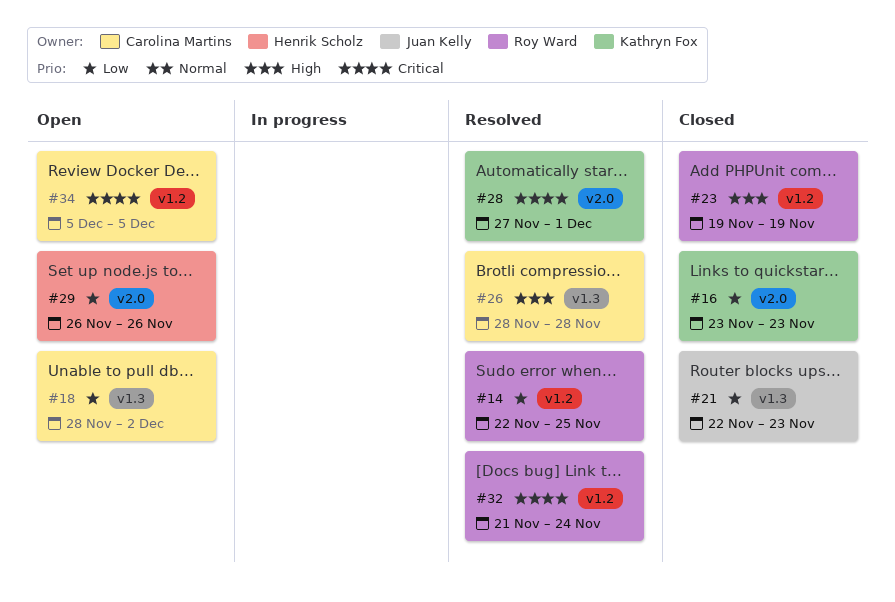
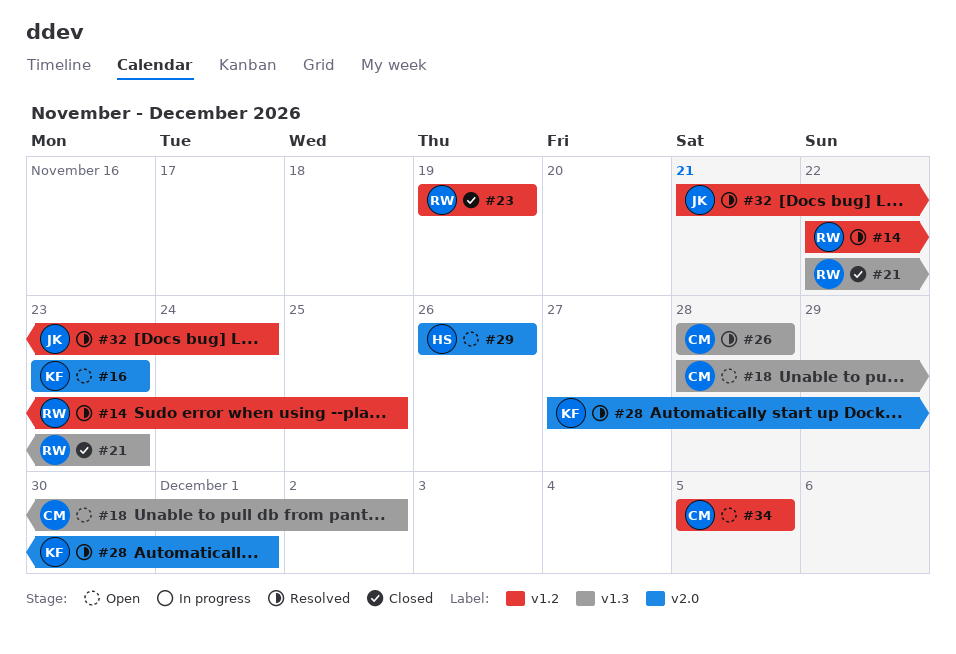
#16, status: Closed -> Open
#21, owner: Juan Kelly -> Roy Ward
#32, owner: Roy Ward -> Juan Kelly

